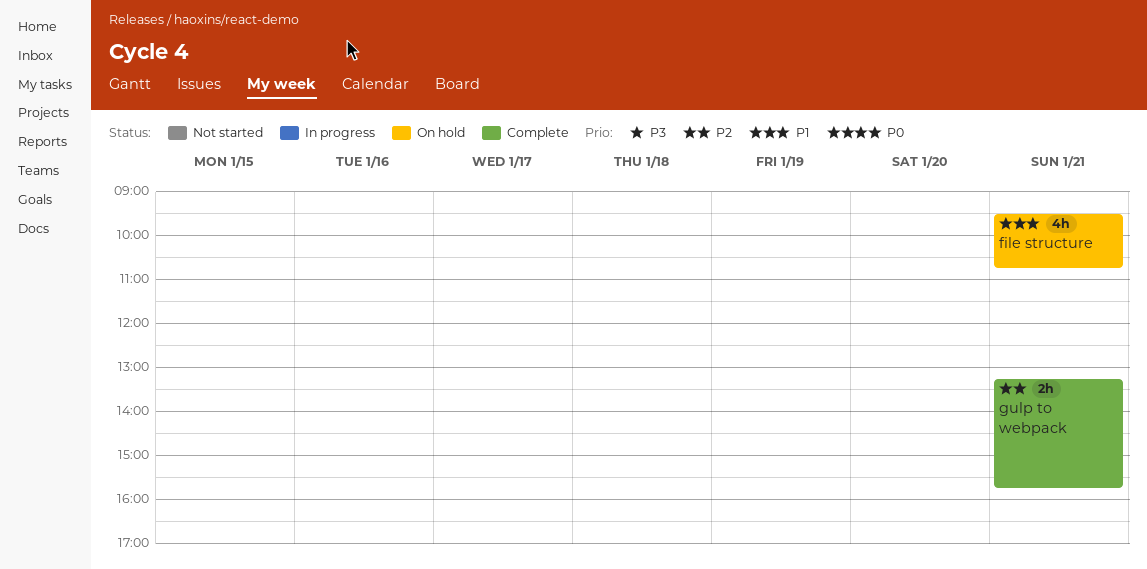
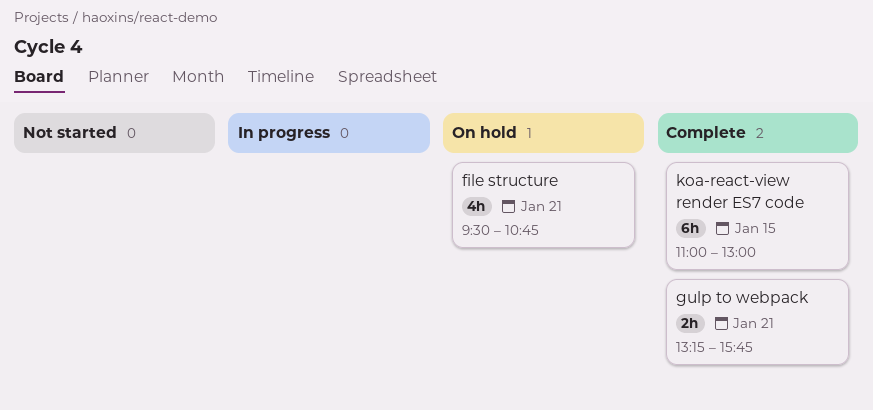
koa-react-view render ES7 code: none -> present

